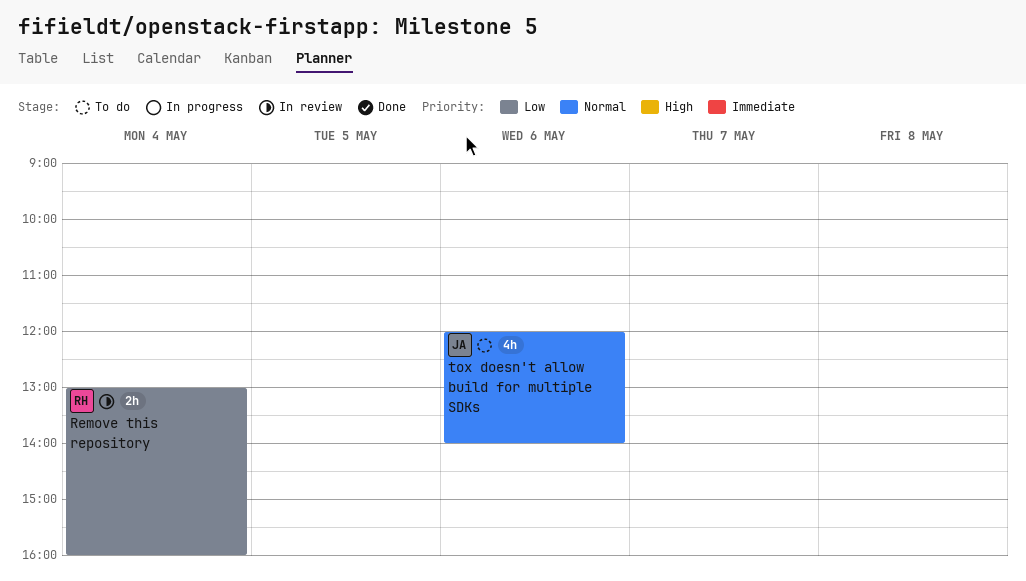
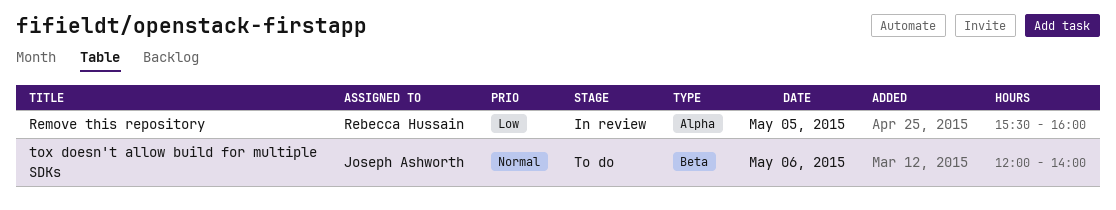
Remove this repository, day: May 4 -> May 5
Remove this repository, begins: 13:00 -> 15:30

